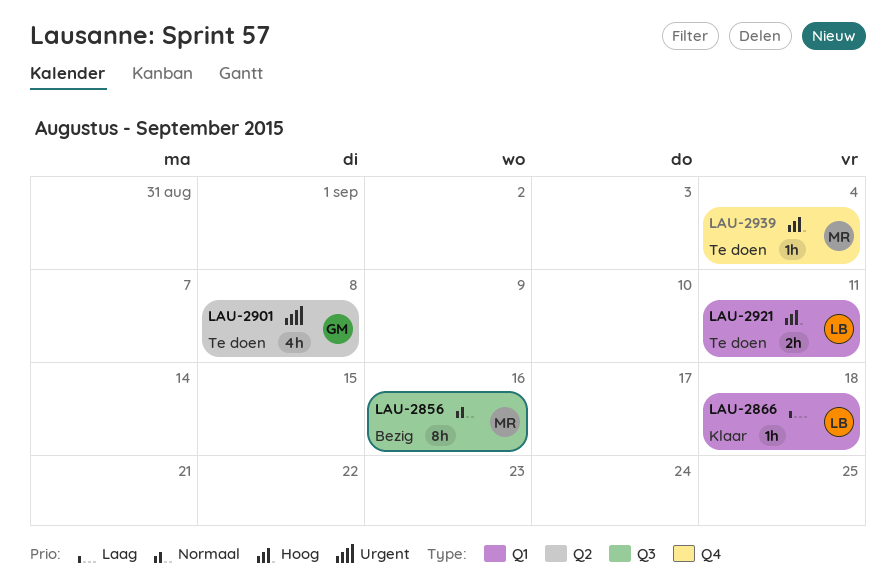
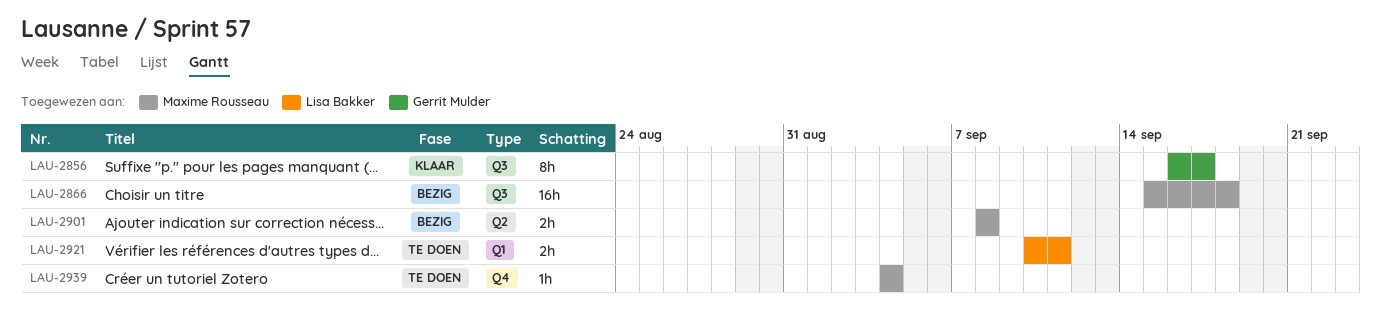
LAU-2856, status: Bezig -> Klaar
LAU-2856, owner: Maxime Rousseau -> Gerrit Mulder
LAU-2856, due: Sep 16 -> Sep 17
LAU-2866, status: Klaar -> Bezig
LAU-2866, owner: Lisa Bakker -> Maxime Rousseau
LAU-2866, label: Q1 -> Q3
LAU-2866, estimate: 1h -> 16h
LAU-2901, status: Te doen -> Bezig
LAU-2901, owner: Gerrit Mulder -> Maxime Rousseau
LAU-2901, estimate: 4h -> 2h

